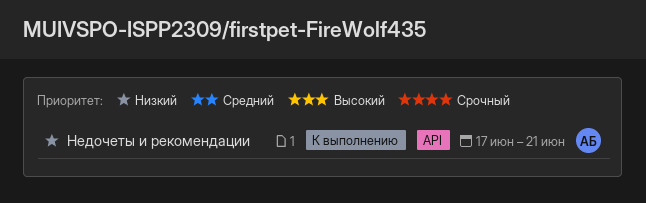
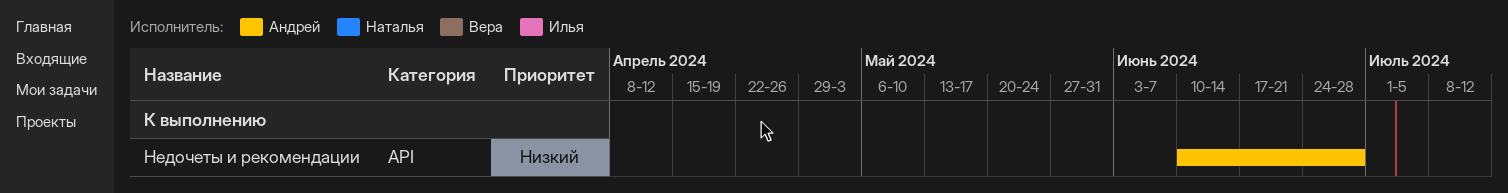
Недочеты и рекомендации, start: Jun 17 -> Jun 10
Недочеты и рекомендации, due: Jun 21 -> Jun 28

